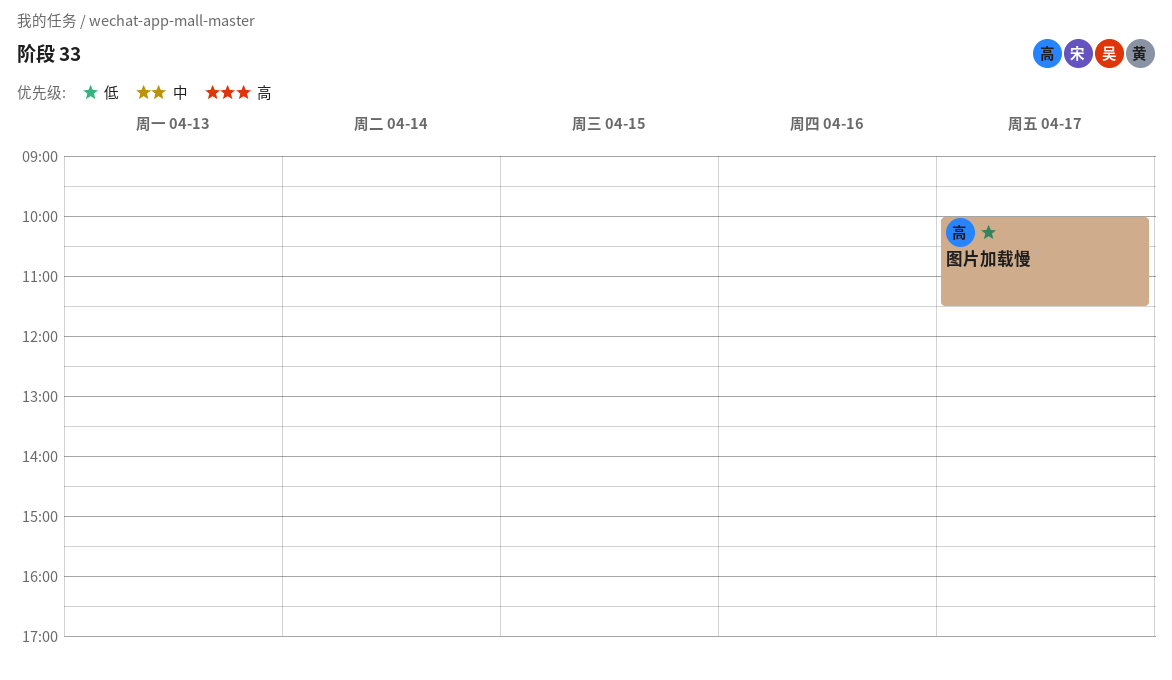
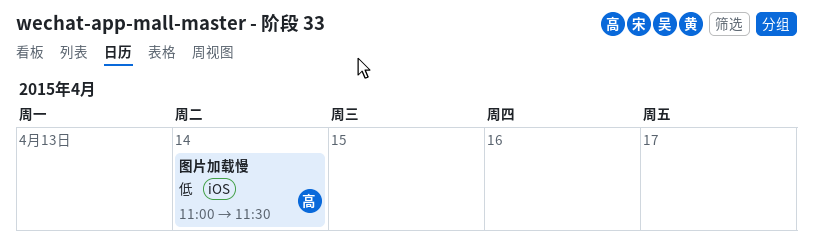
图片加载慢, day: Apr 17 -> Apr 14
图片加载慢, begins: 10:00 -> 11:00

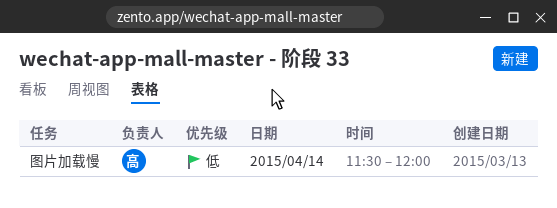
图片加载慢, begins: 11:00 -> 11:30
图片加载慢, ends: 11:30 -> 12:00

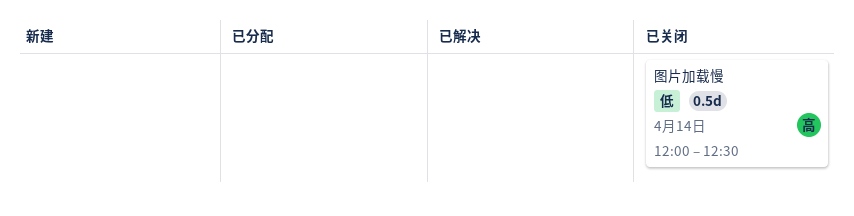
图片加载慢, begins: 11:30 -> 12:00
图片加载慢, ends: 12:00 -> 12:30

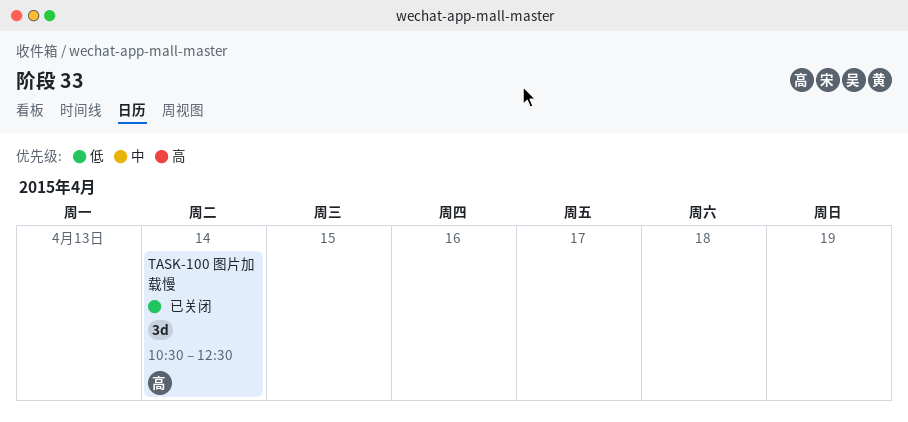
图片加载慢, estimate: 0.5d -> 3d
图片加载慢, begins: 12:00 -> 10:30

